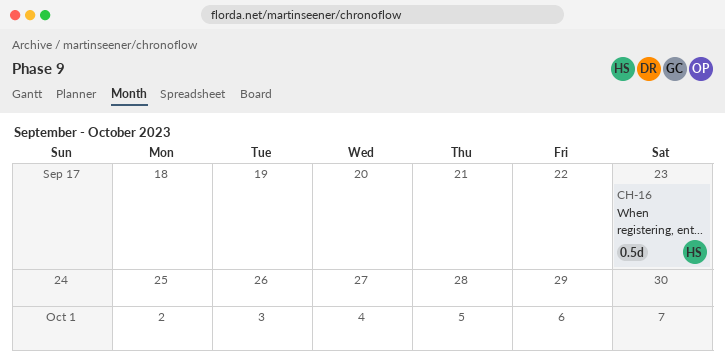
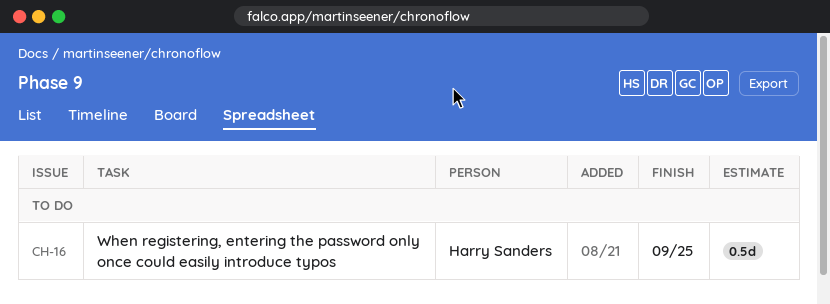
CH-16, due: Sep 23 -> Sep 25

